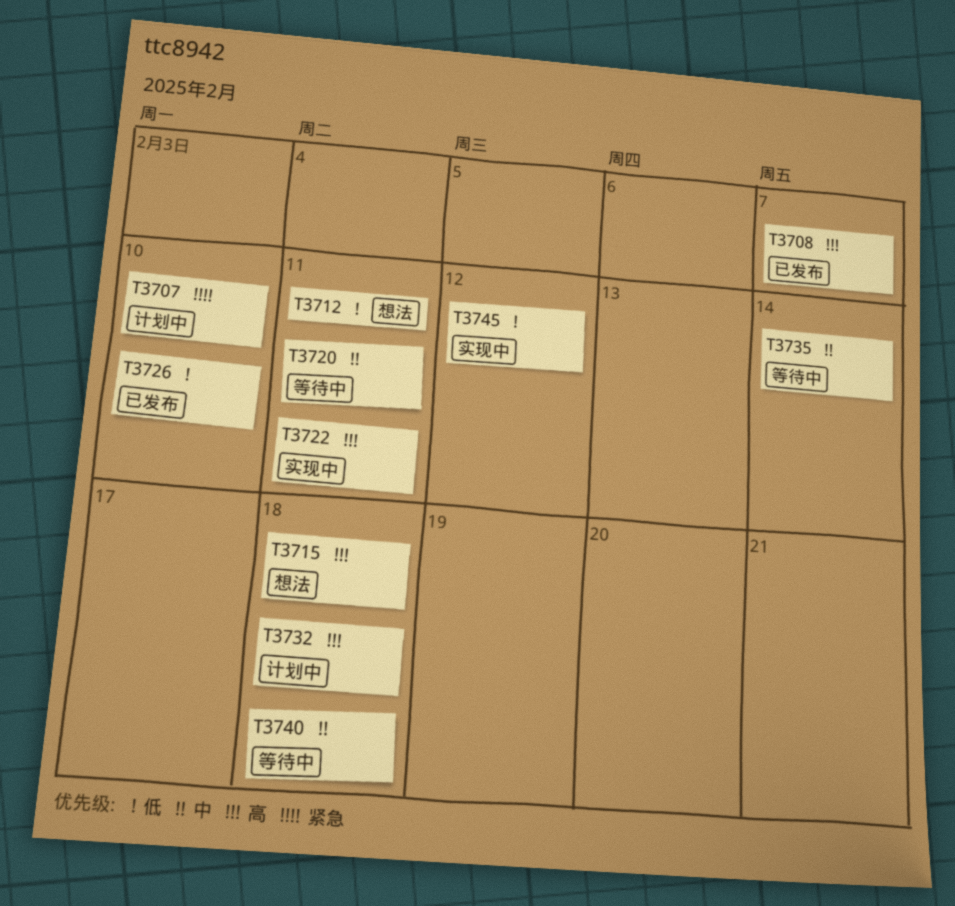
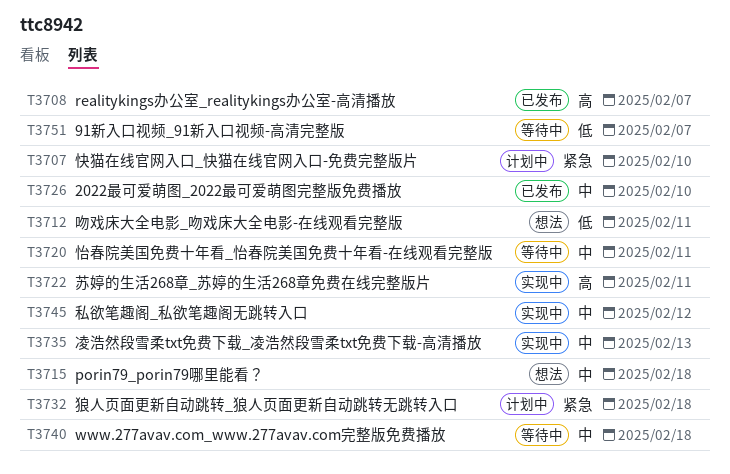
T3715, priority: 高 -> 中
T3726, priority: 低 -> 中
T3732, priority: 高 -> 紧急
T3735, status: 等待中 -> 实现中
T3735, due: Feb 14 -> Feb 13
T3745, priority: 低 -> 中
T3751: none -> present

